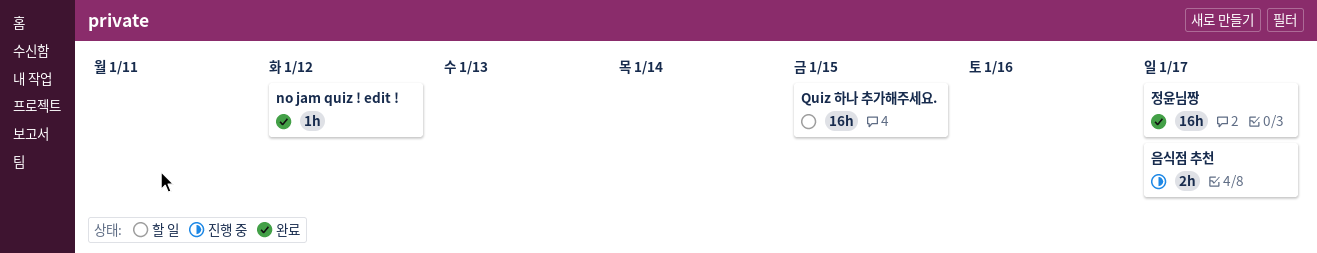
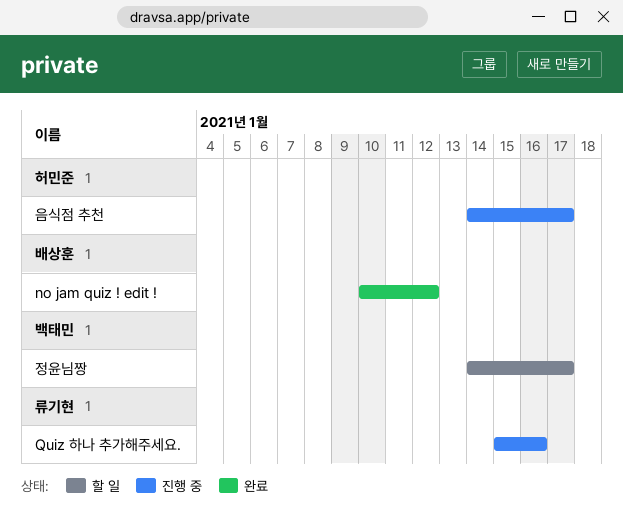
Quiz 하나 추가해주세요., status: 할 일 -> 진행 중
Quiz 하나 추가해주세요., due: Jan 15 -> Jan 16
정윤님짱, status: 완료 -> 할 일

